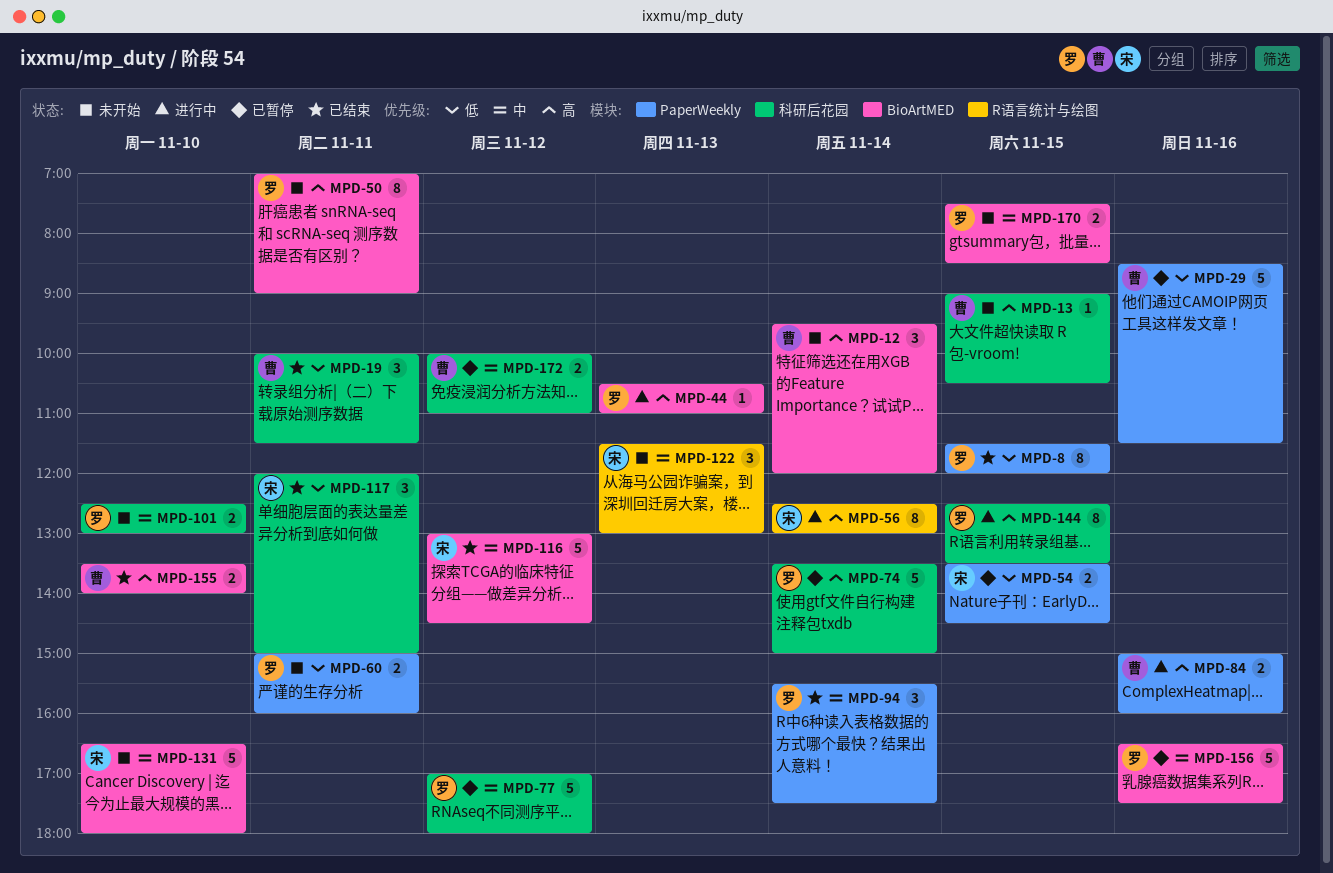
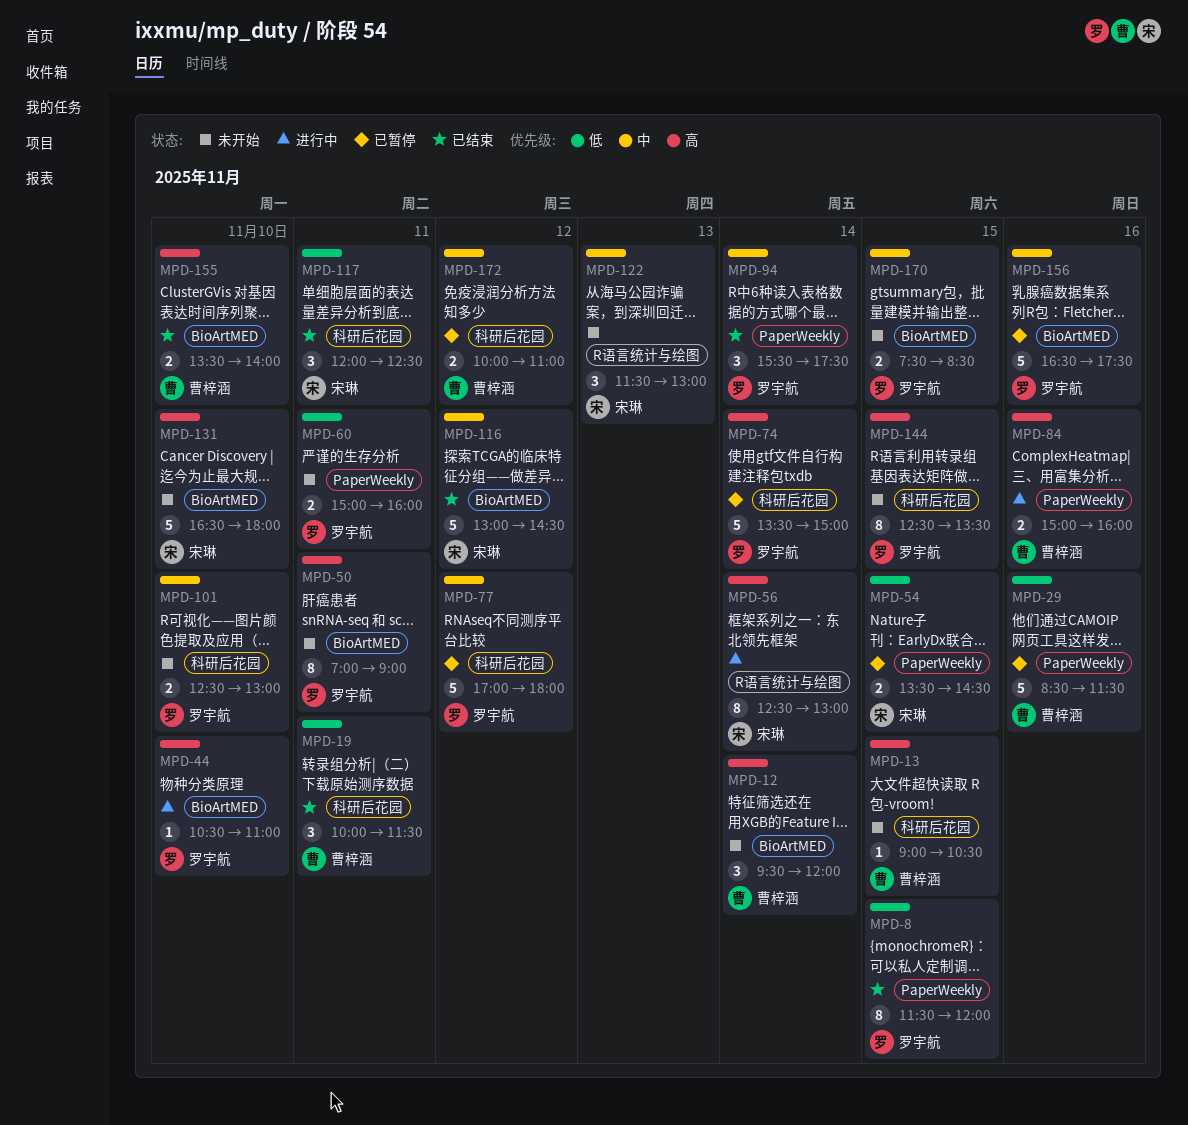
MPD-44, day: Nov 13 -> Nov 10
MPD-117, ends: 15:00 -> 12:30
MPD-131, priority: 中 -> 高
MPD-144, status: 进行中 -> 未开始

